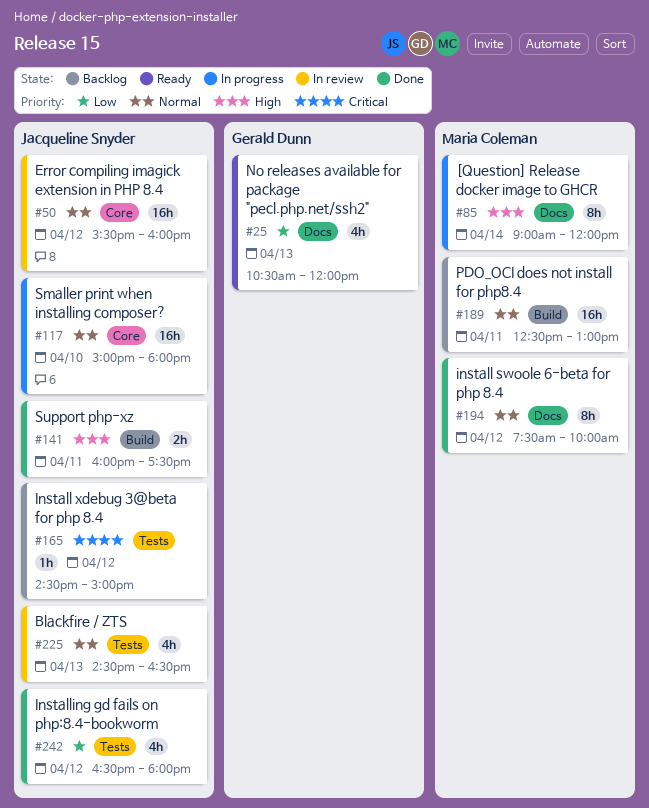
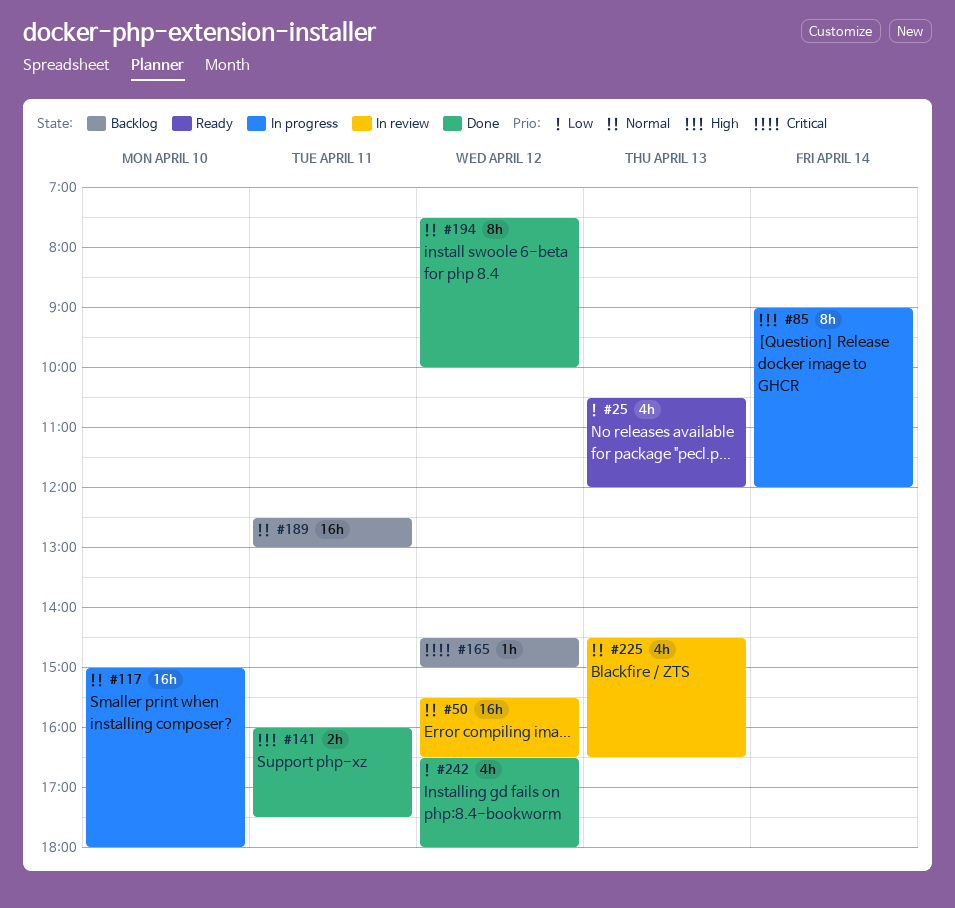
#50, ends: 16:00 -> 16:30

